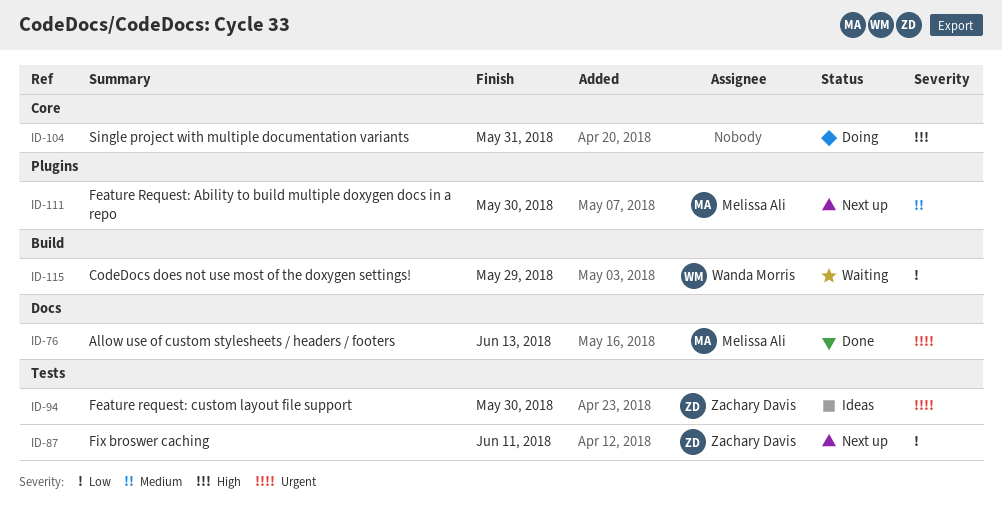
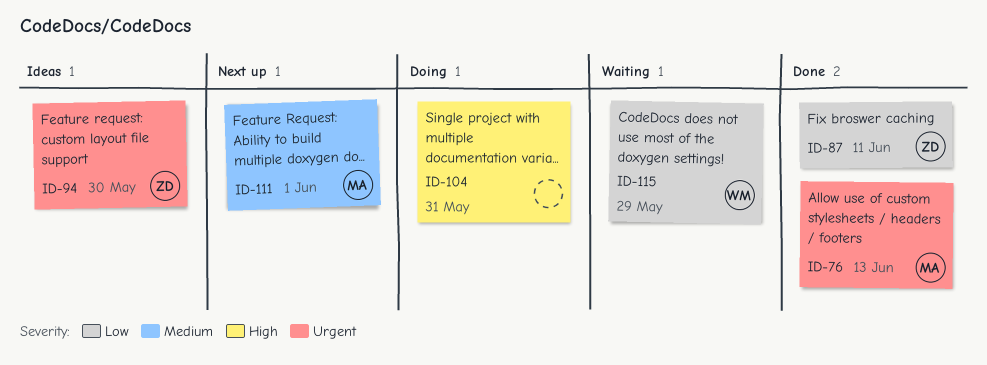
ID-87, status: Next up -> Done
ID-111, due: May 30 -> Jun 1

